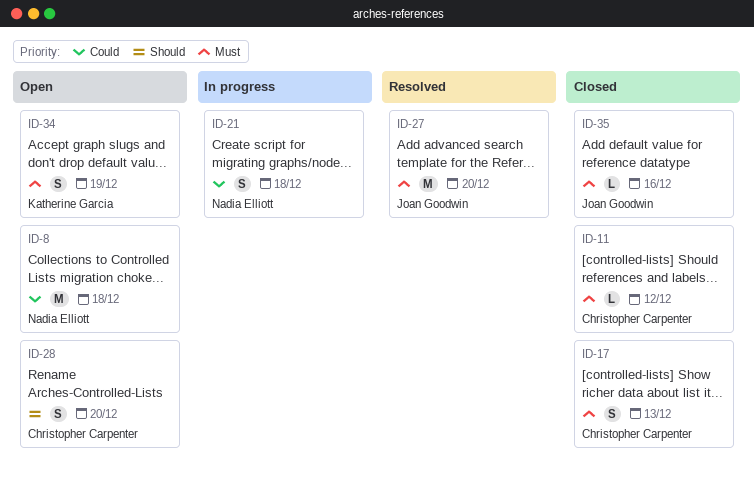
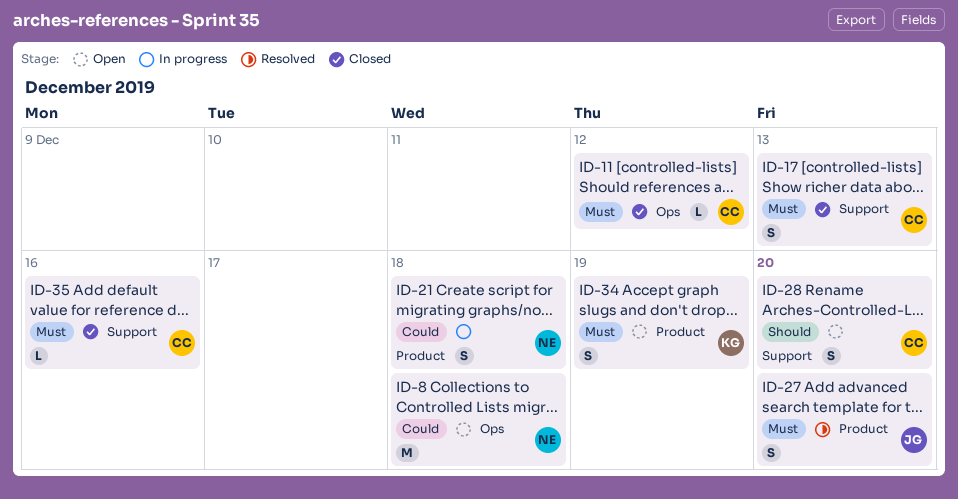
ID-27, estimate: M -> S
ID-35, owner: Joan Goodwin -> Christopher Carpenter

